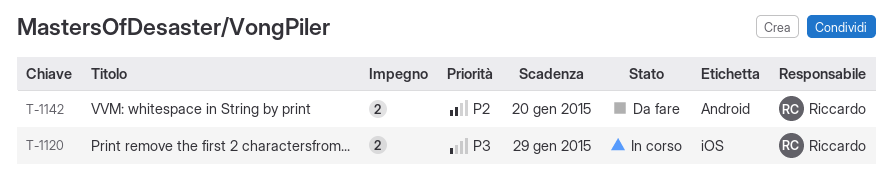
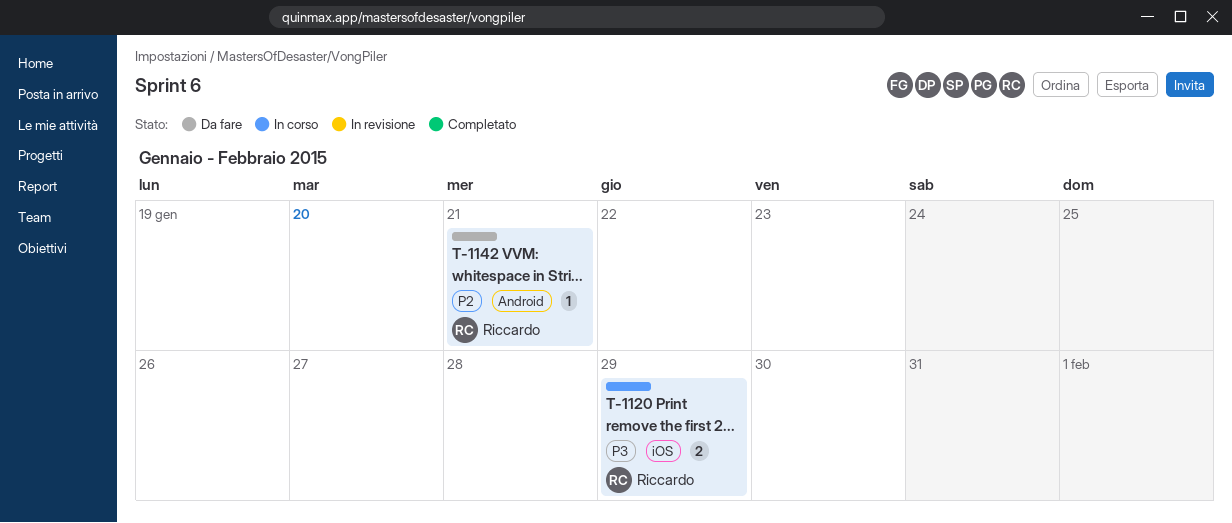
T-1142, estimate: 2 -> 1
T-1142, due: Jan 20 -> Jan 21

